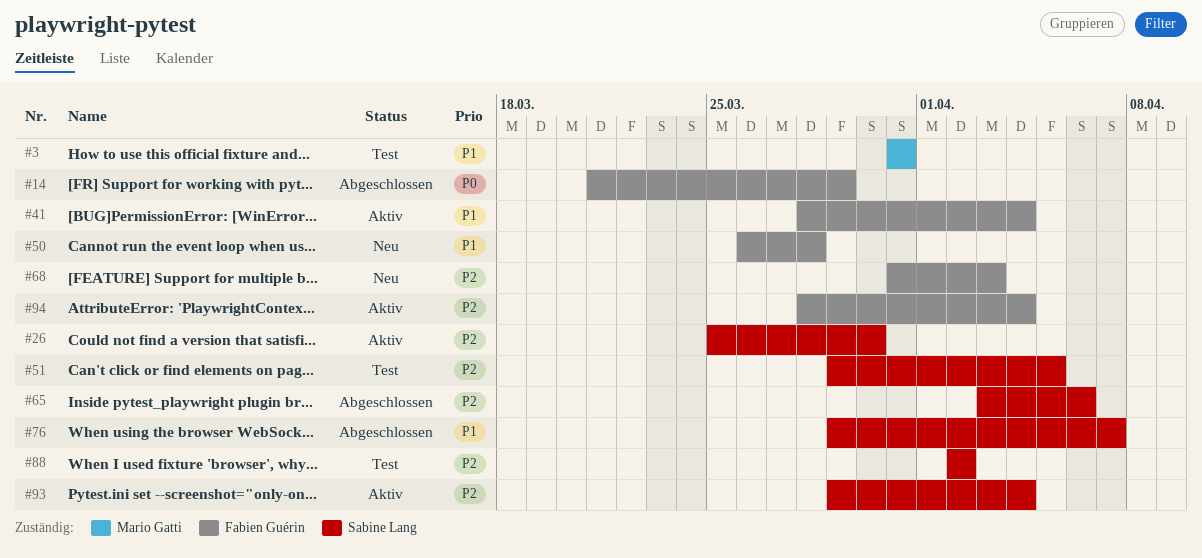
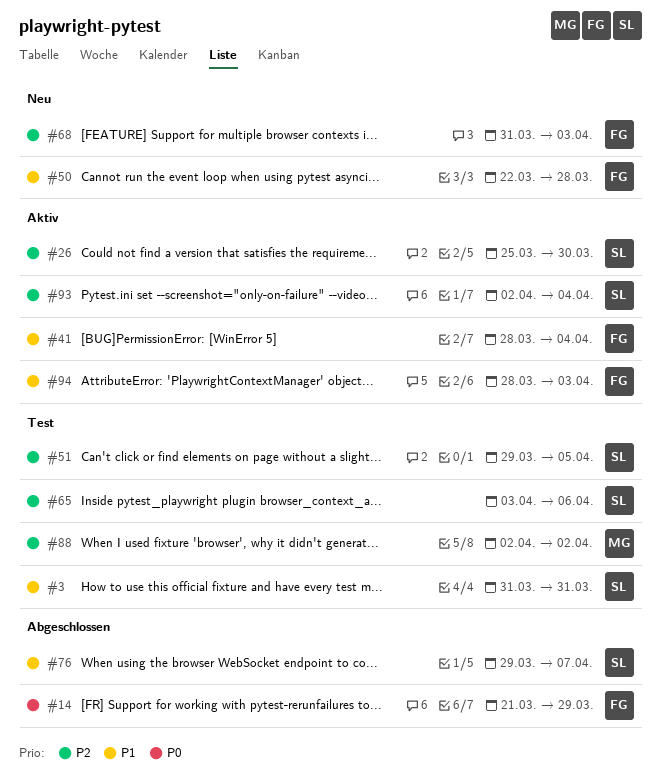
#3, owner: Mario Gatti -> Sabine Lang
#50, start: Mar 26 -> Mar 22
#65, status: Abgeschlossen -> Test
#88, owner: Sabine Lang -> Mario Gatti
#93, start: Mar 29 -> Apr 2
#94, priority: P2 -> P1
#94, due: Apr 4 -> Apr 3

